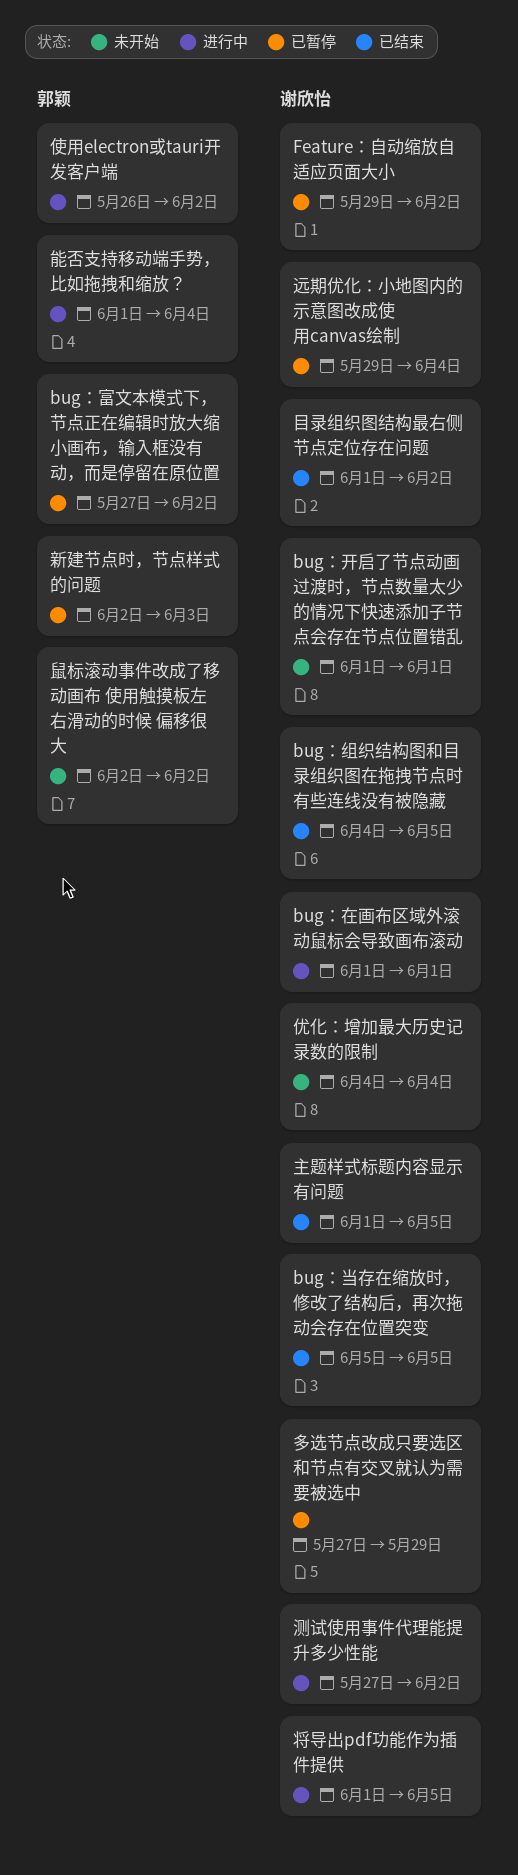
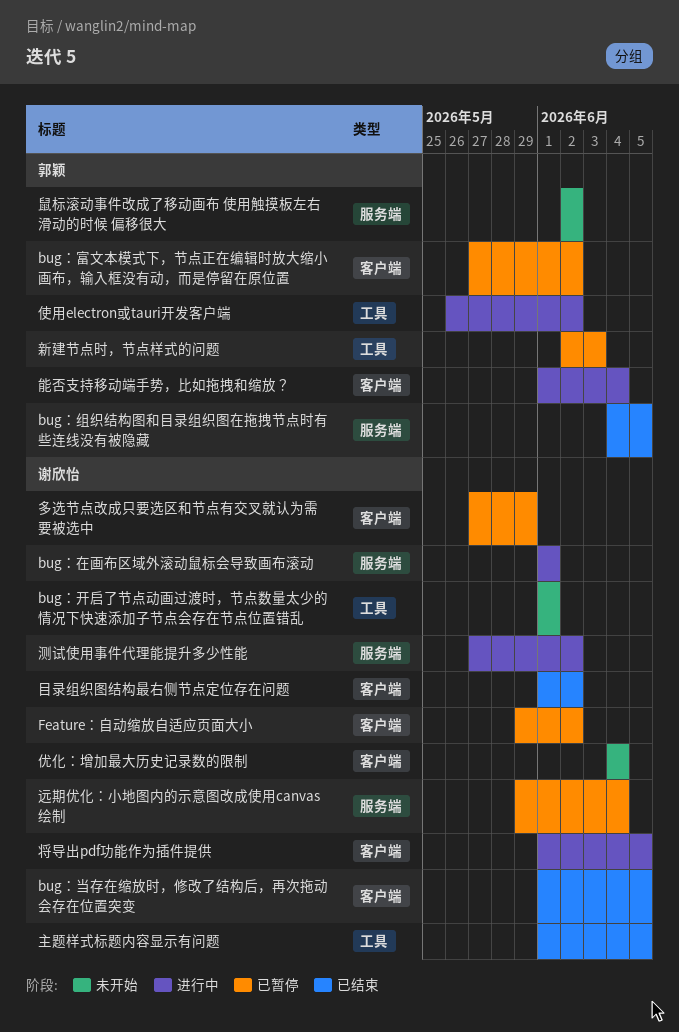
bug：当存在缩放时，修改了结构后，再次拖动会存在位置突变, start: Jun 5 -> Jun 1
bug：组织结构图和目录组织图在拖拽节点时有些连线没有被隐藏, owner: 谢欣怡 -> 郭颖

